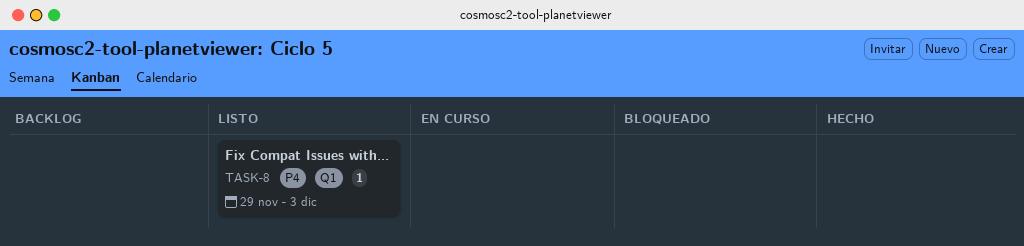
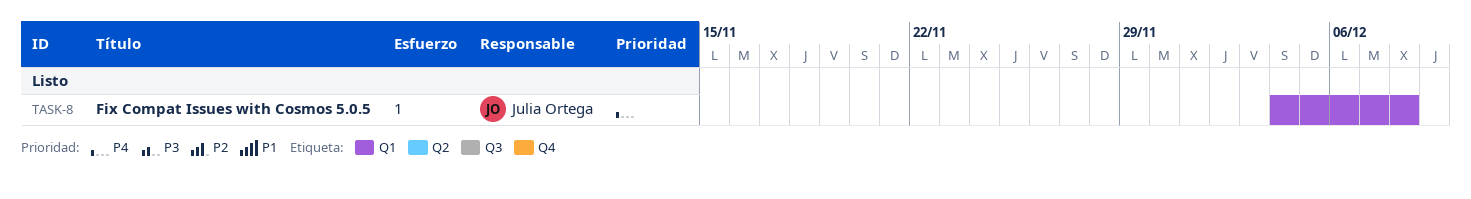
TASK-8, start: Nov 29 -> Dec 4
TASK-8, due: Dec 3 -> Dec 8

